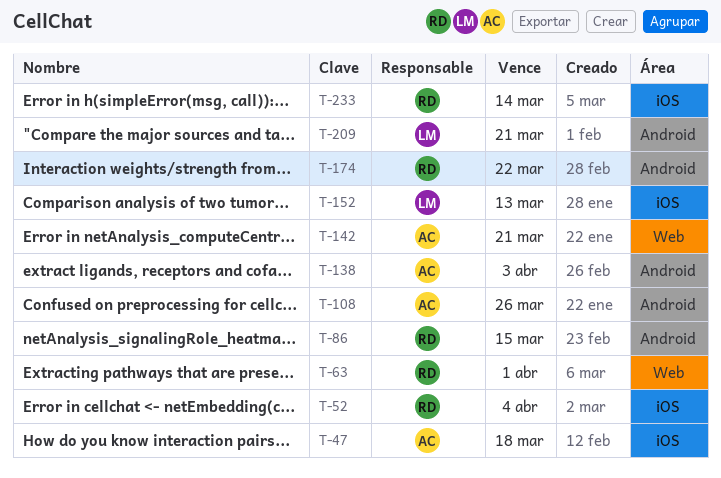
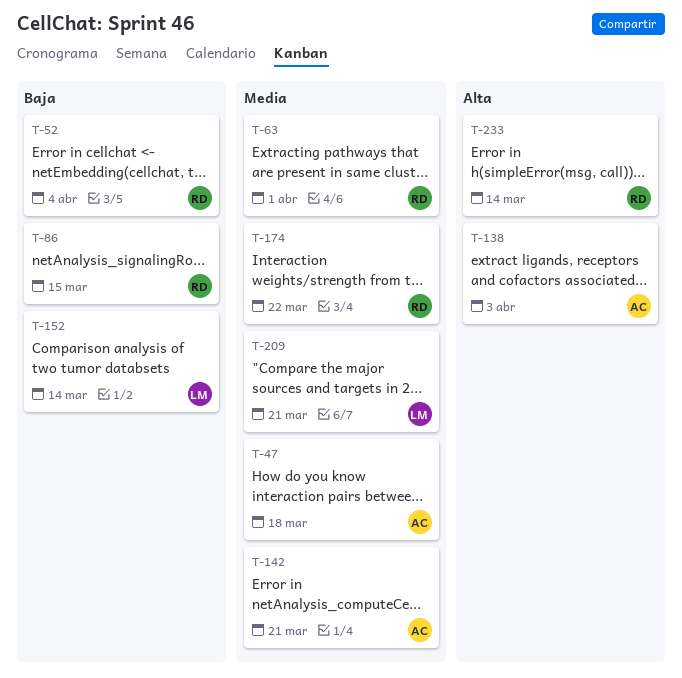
T-108: present -> none
T-152, due: Mar 13 -> Mar 14

